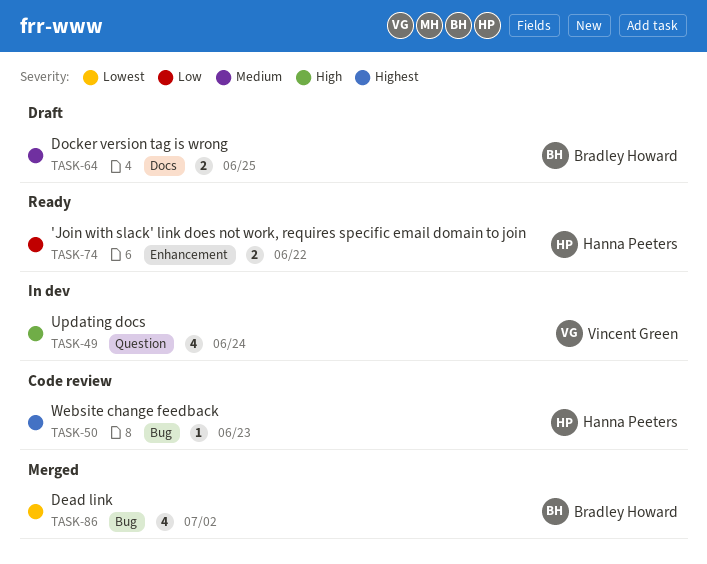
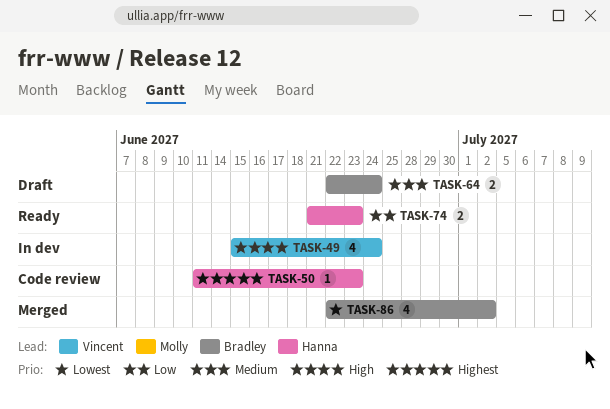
TASK-64, due: Jun 25 -> Jun 24
TASK-74, due: Jun 22 -> Jun 23

